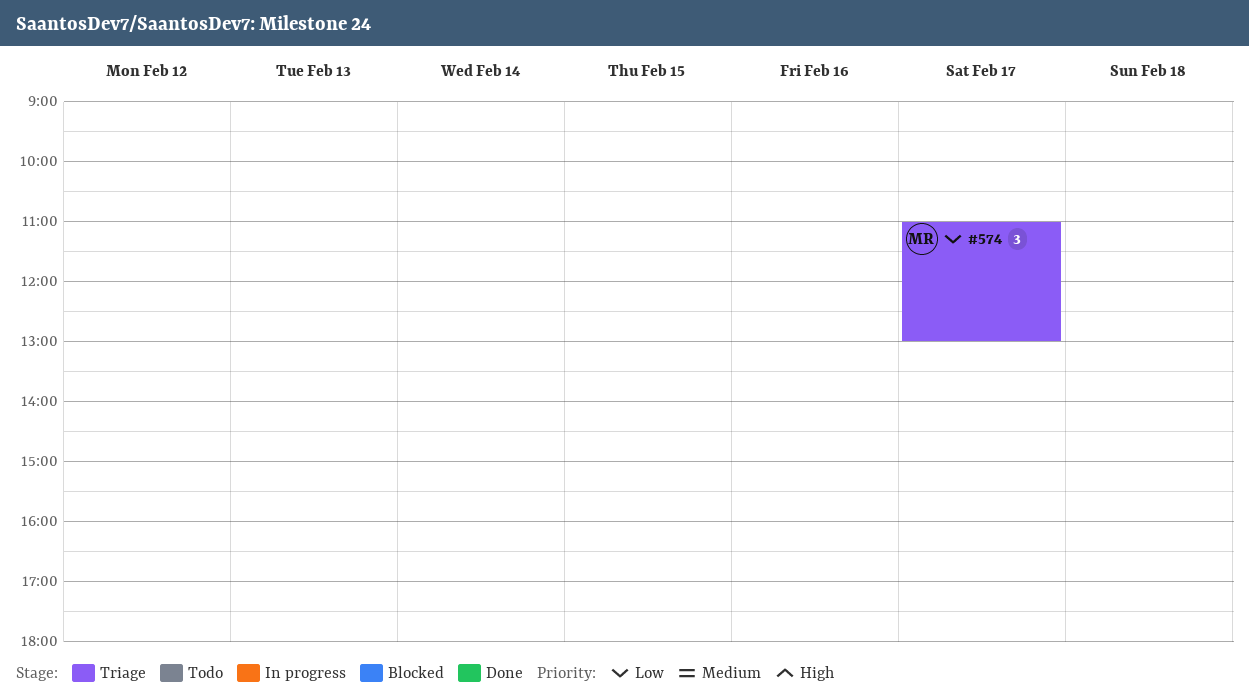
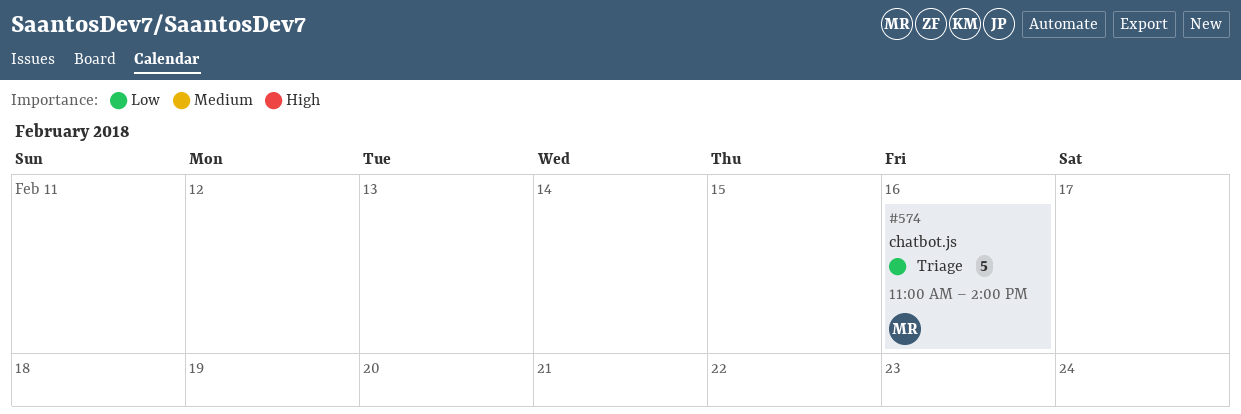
#574, estimate: 3 -> 5
#574, day: Feb 17 -> Feb 16
#574, ends: 13:00 -> 14:00

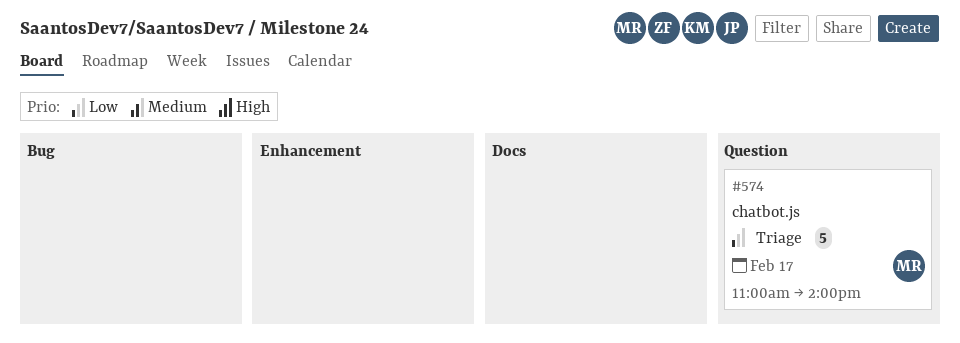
#574, day: Feb 16 -> Feb 17

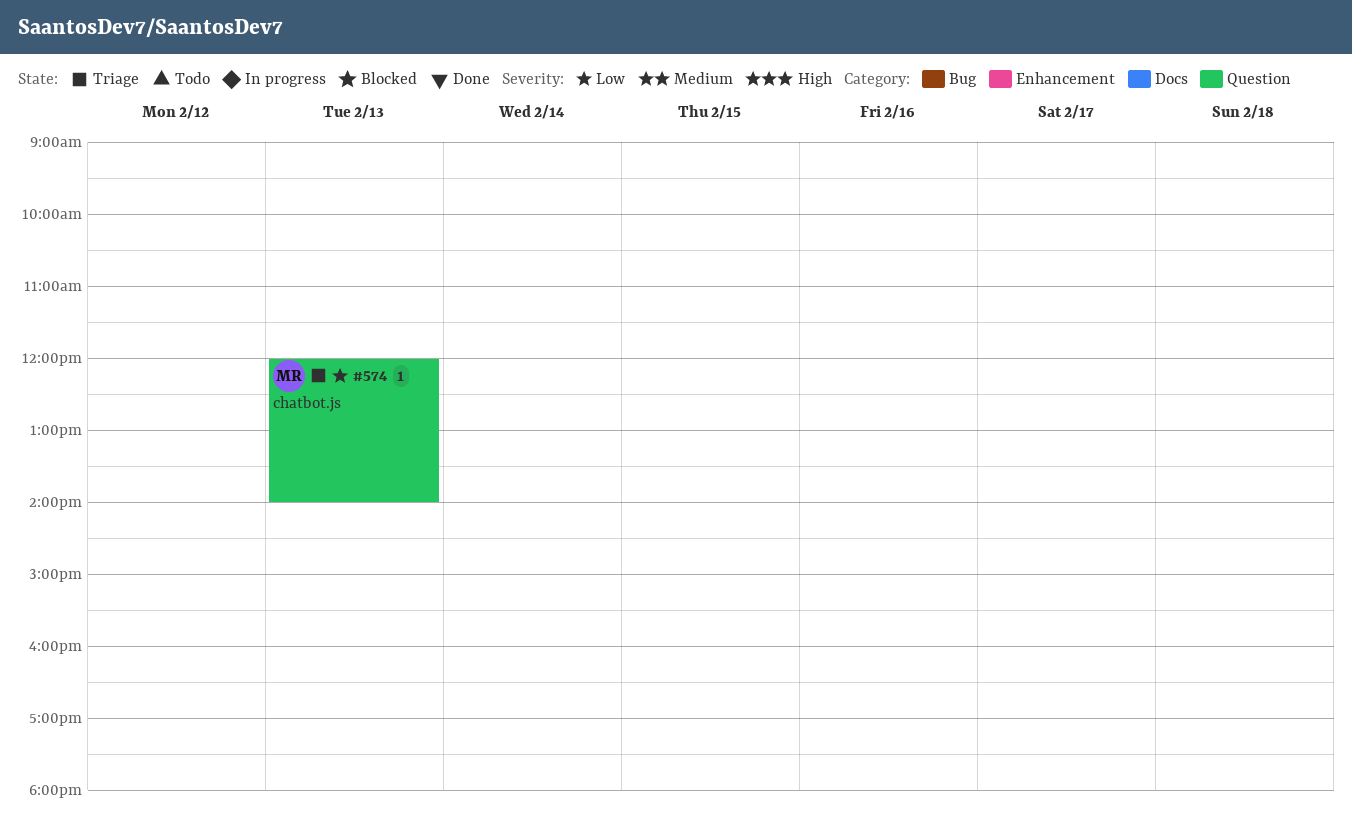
#574, estimate: 5 -> 1
#574, day: Feb 17 -> Feb 13
#574, begins: 11:00 -> 12:00

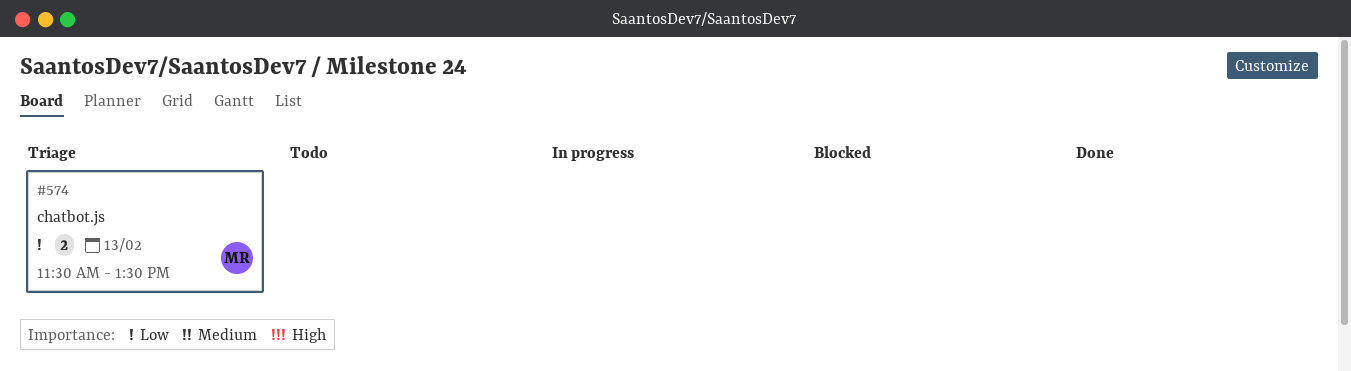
#574, estimate: 1 -> 2
#574, begins: 12:00 -> 11:30
#574, ends: 14:00 -> 13:30

